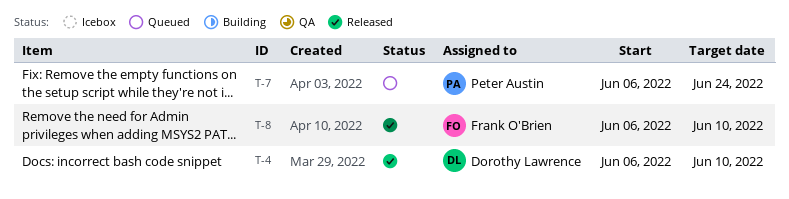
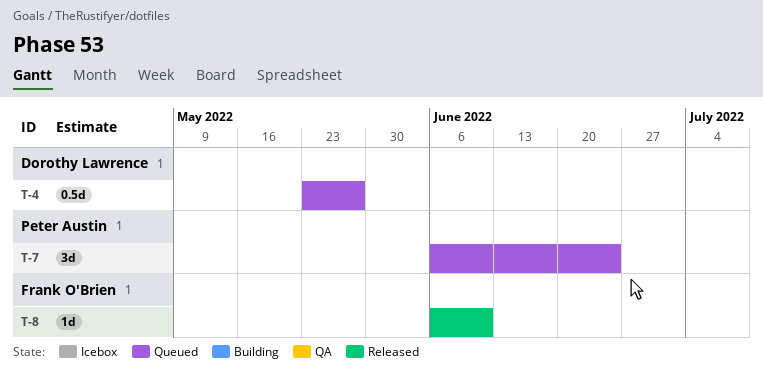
T-4, status: Released -> Queued
T-4, start: Jun 6 -> May 23
T-4, due: Jun 10 -> May 27

